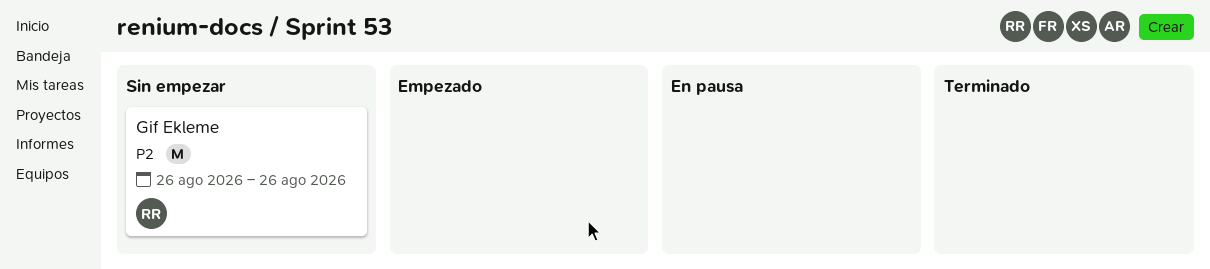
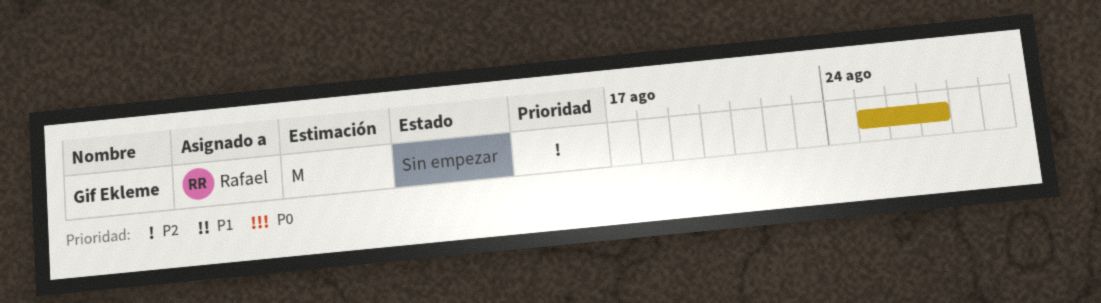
Gif Ekleme, start: Aug 26 -> Aug 25
Gif Ekleme, due: Aug 26 -> Aug 27

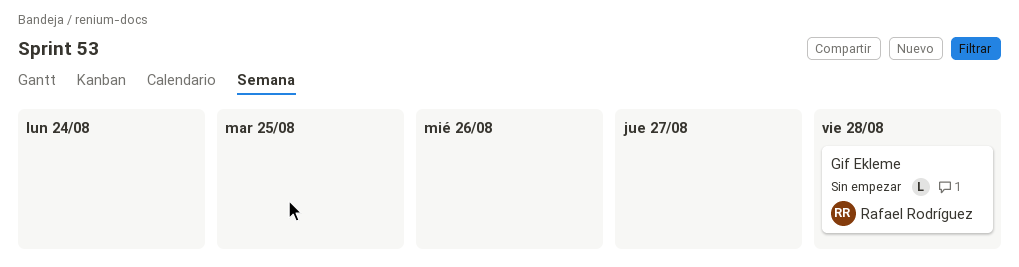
Gif Ekleme, estimate: M -> L
Gif Ekleme, due: Aug 27 -> Aug 28

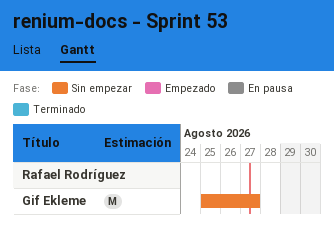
Gif Ekleme, estimate: L -> M
Gif Ekleme, due: Aug 28 -> Aug 27

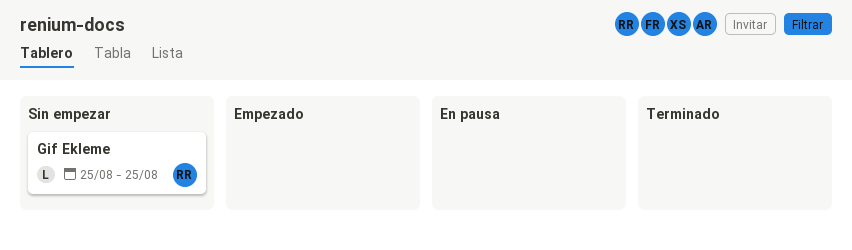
Gif Ekleme, estimate: M -> L
Gif Ekleme, due: Aug 27 -> Aug 25

